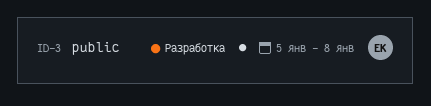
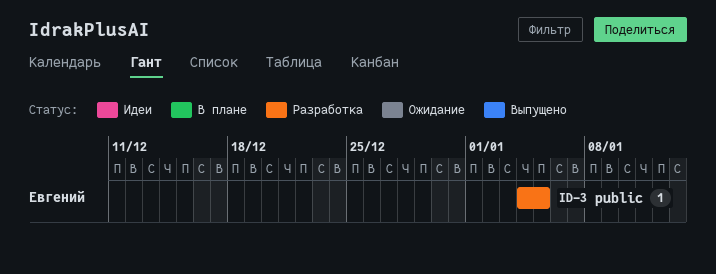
ID-3, start: Jan 5 -> Jan 4
ID-3, due: Jan 8 -> Jan 5

